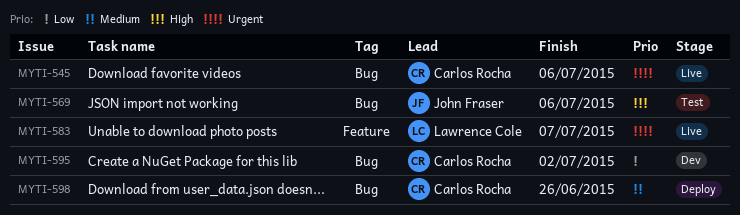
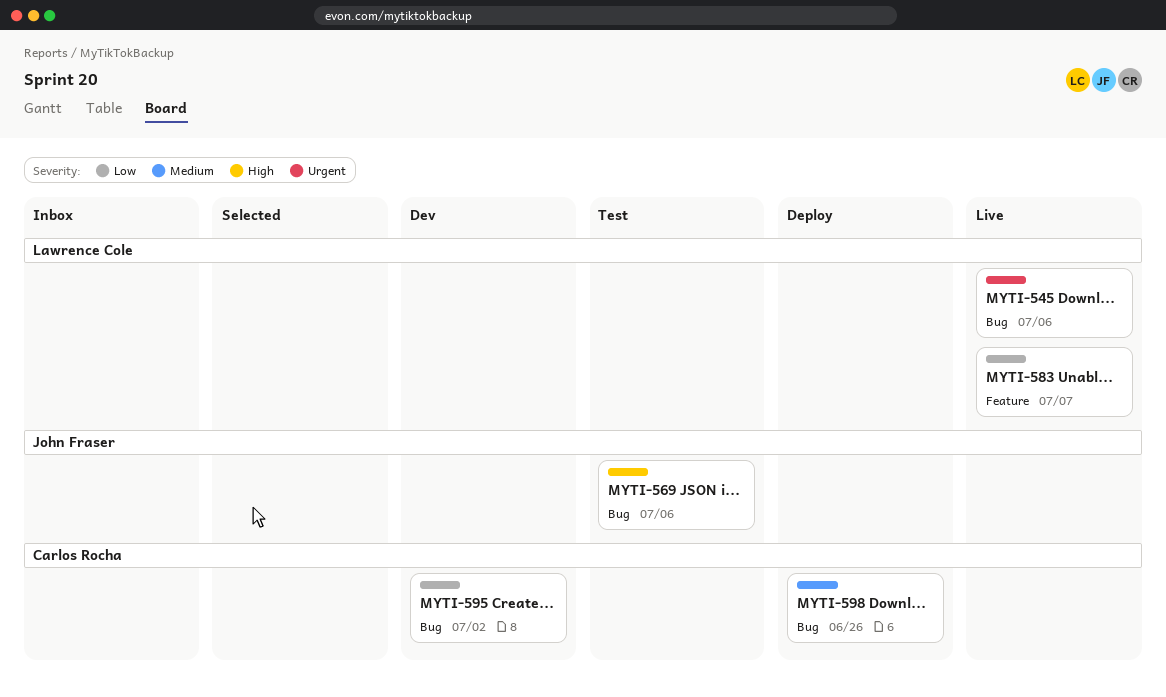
MYTI-545, owner: Carlos Rocha -> Lawrence Cole
MYTI-583, priority: Urgent -> Low

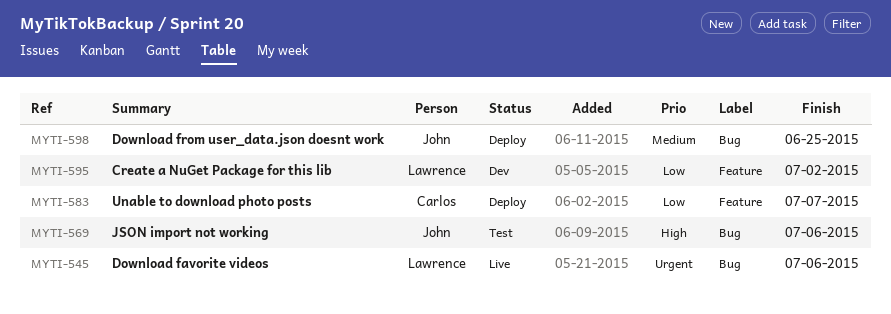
MYTI-583, status: Live -> Deploy
MYTI-583, owner: Lawrence Cole -> Carlos Rocha
MYTI-595, owner: Carlos Rocha -> Lawrence Cole
MYTI-595, label: Bug -> Feature
MYTI-598, owner: Carlos Rocha -> John Fraser
MYTI-598, due: Jun 26 -> Jun 25

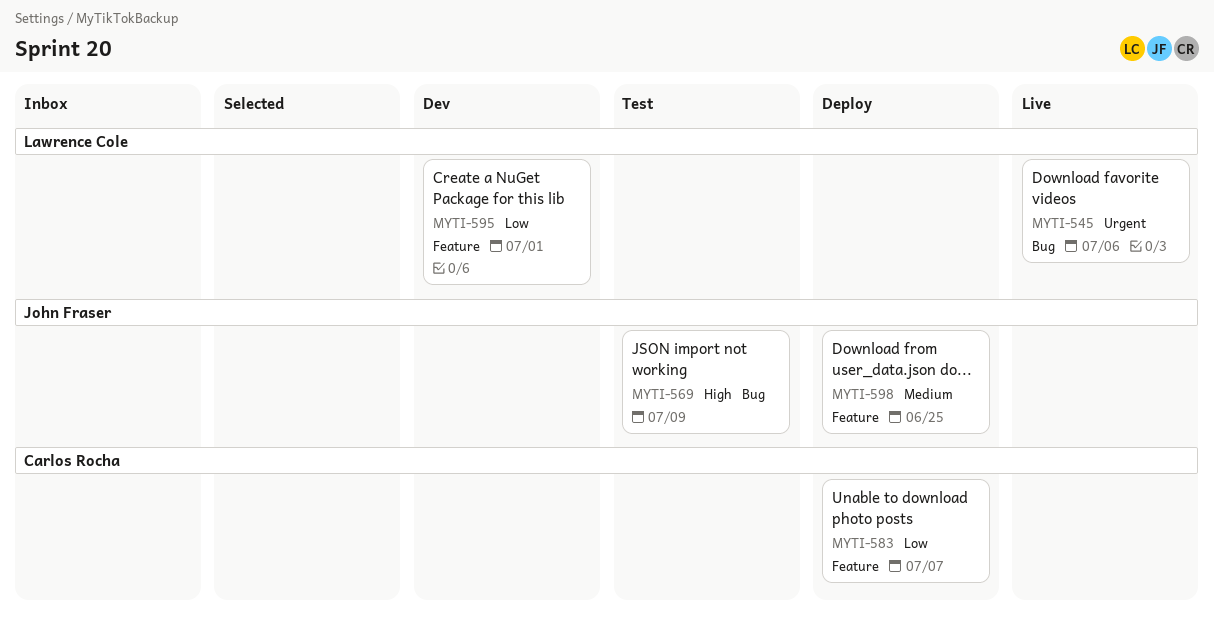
MYTI-569, due: Jul 6 -> Jul 9
MYTI-595, due: Jul 2 -> Jul 1
MYTI-598, label: Bug -> Feature

